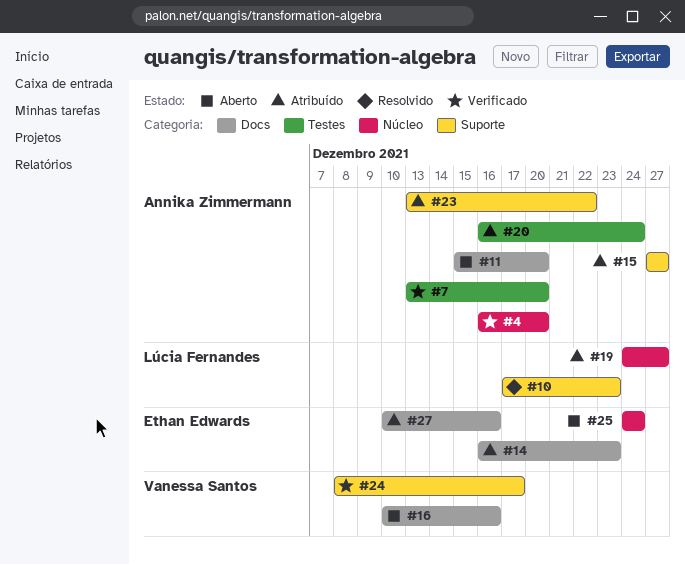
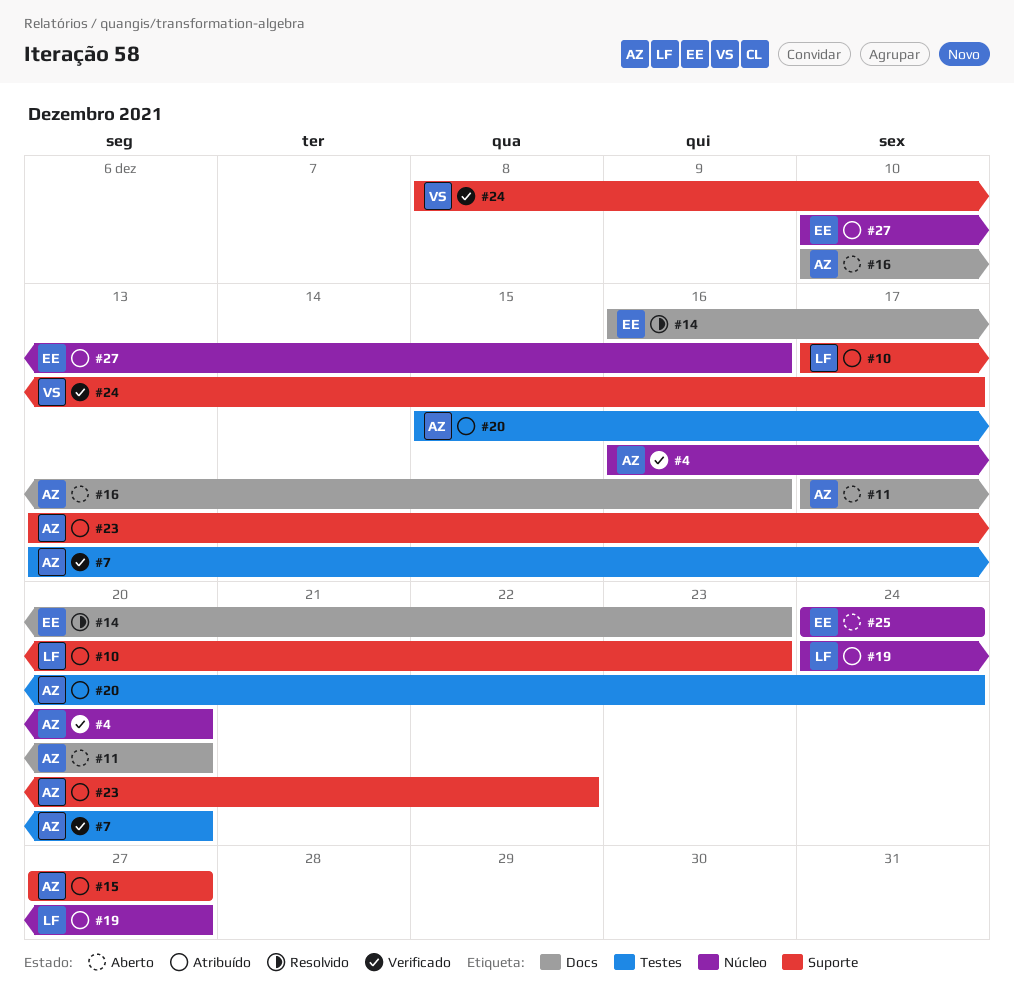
#10, status: Resolvido -> Atribuído
#11, start: Dec 15 -> Dec 17
#14, status: Atribuído -> Resolvido
#16, owner: Vanessa Santos -> Annika Zimmermann
#20, start: Dec 16 -> Dec 15
#27, label: Docs -> Núcleo

